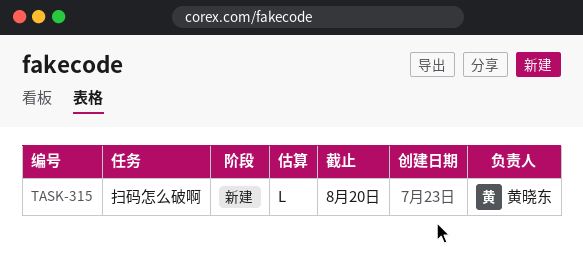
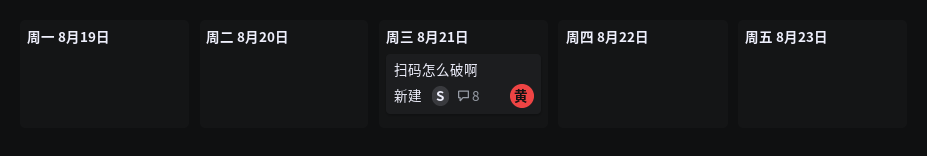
扫码怎么破啊, estimate: L -> S
扫码怎么破啊, due: Aug 20 -> Aug 21

